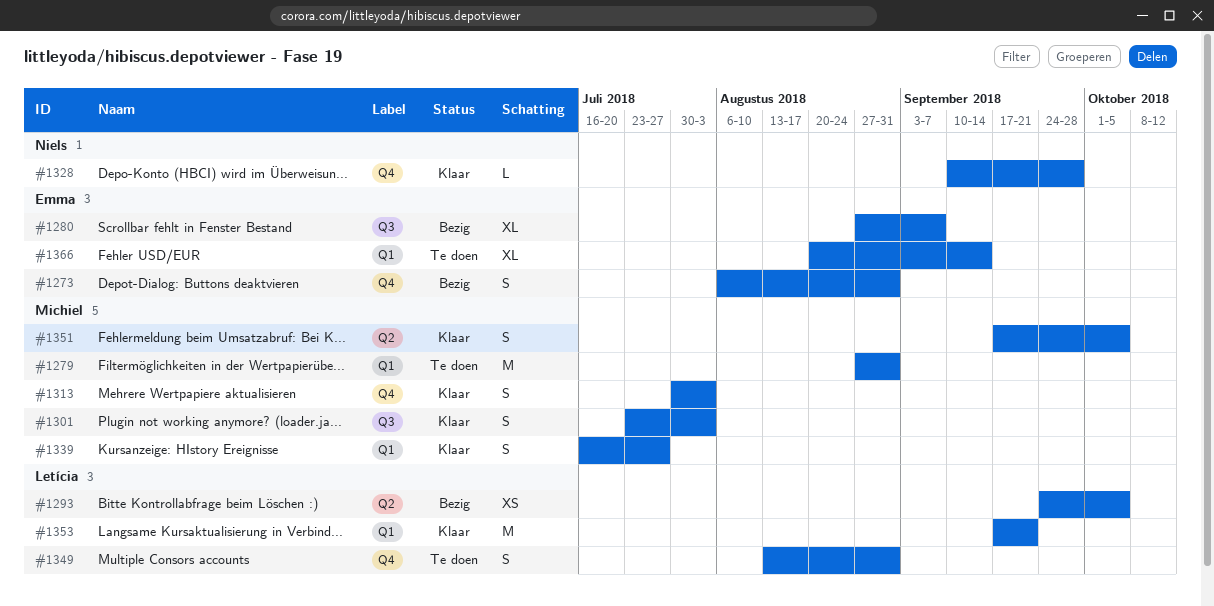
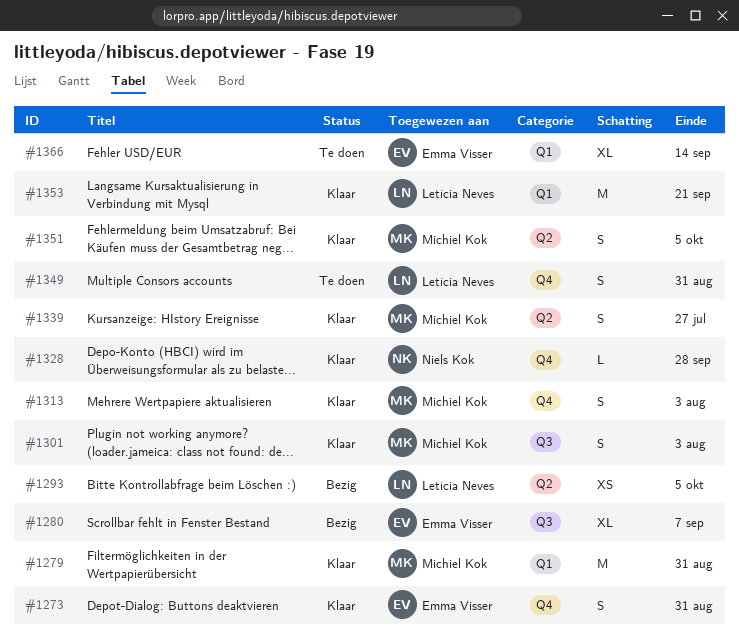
#1273, status: Bezig -> Klaar
#1279, status: Te doen -> Klaar
#1339, label: Q1 -> Q2

